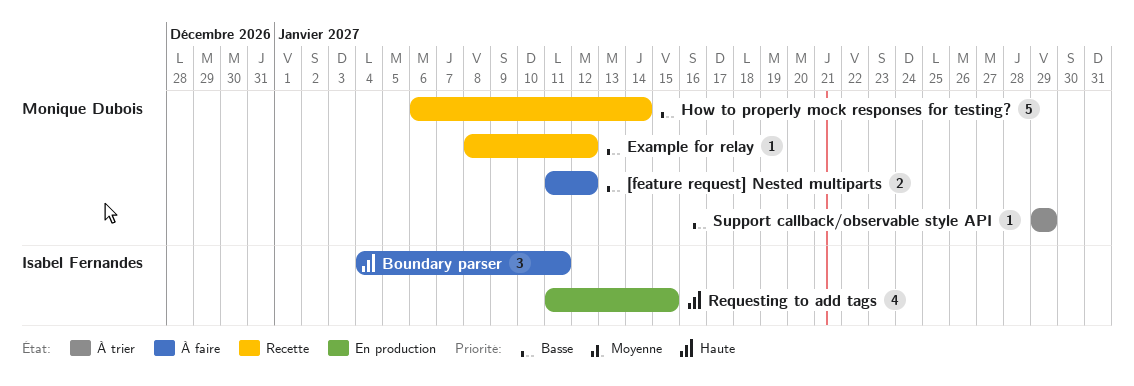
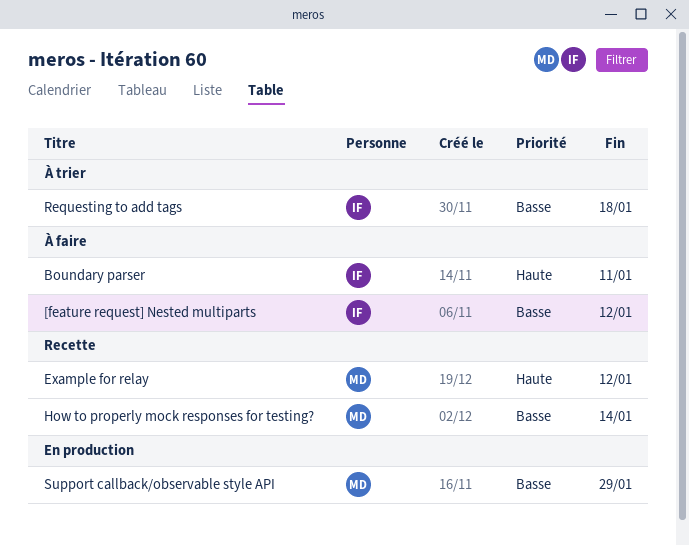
[feature request] Nested multiparts, owner: Monique Dubois -> Isabel Fernandes
Example for relay, priority: Basse -> Haute
Requesting to add tags, status: En production -> À trier
Requesting to add tags, priority: Haute -> Basse
Requesting to add tags, due: Jan 15 -> Jan 18
Support callback/observable style API, status: À trier -> En production

